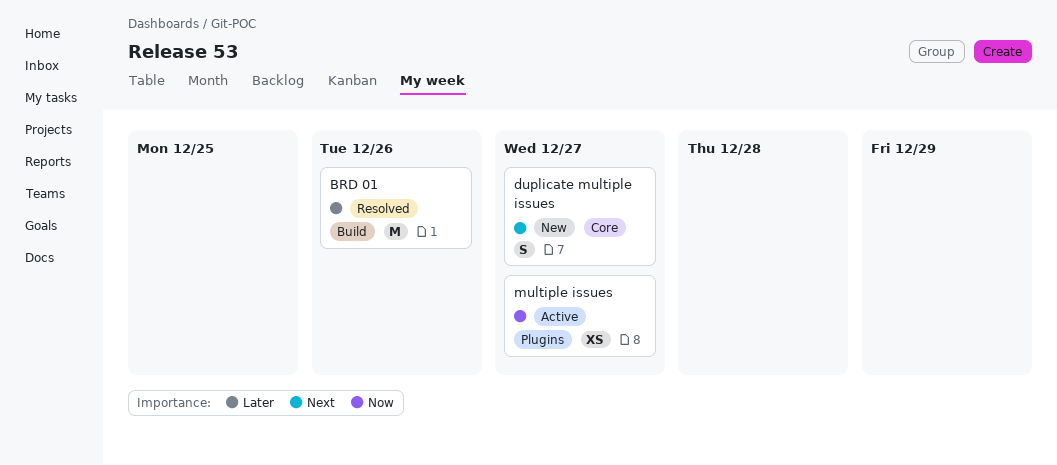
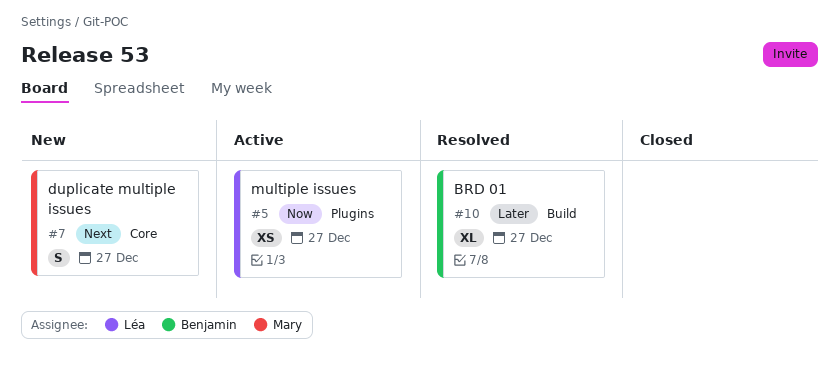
BRD 01, estimate: M -> XL
BRD 01, due: Dec 26 -> Dec 27

